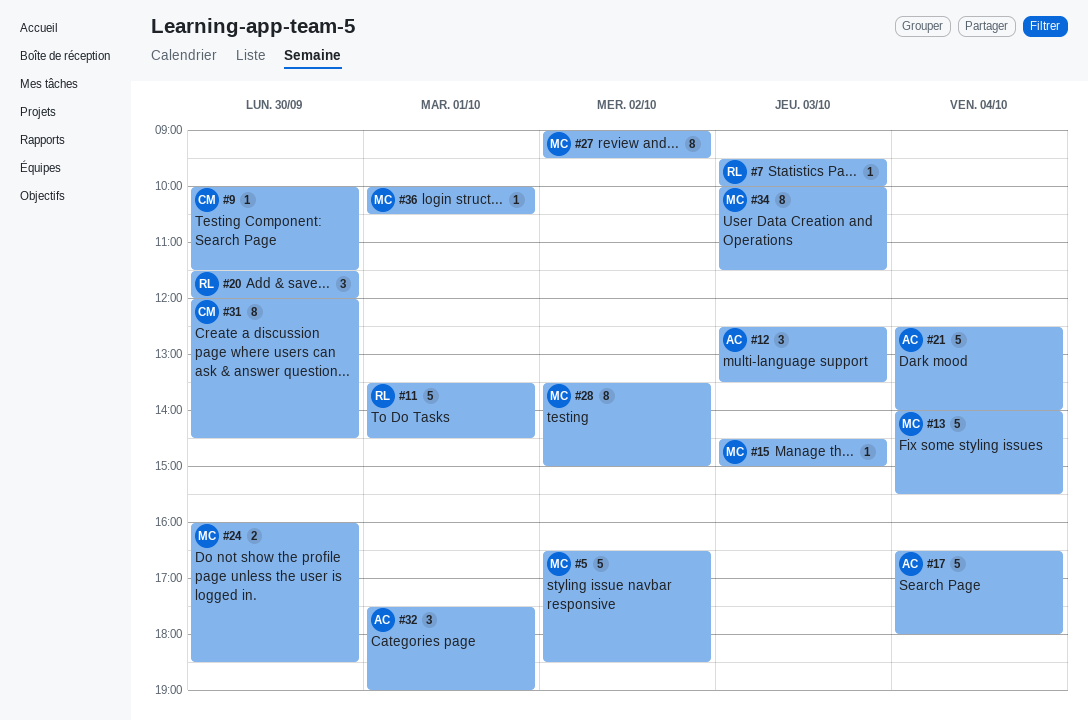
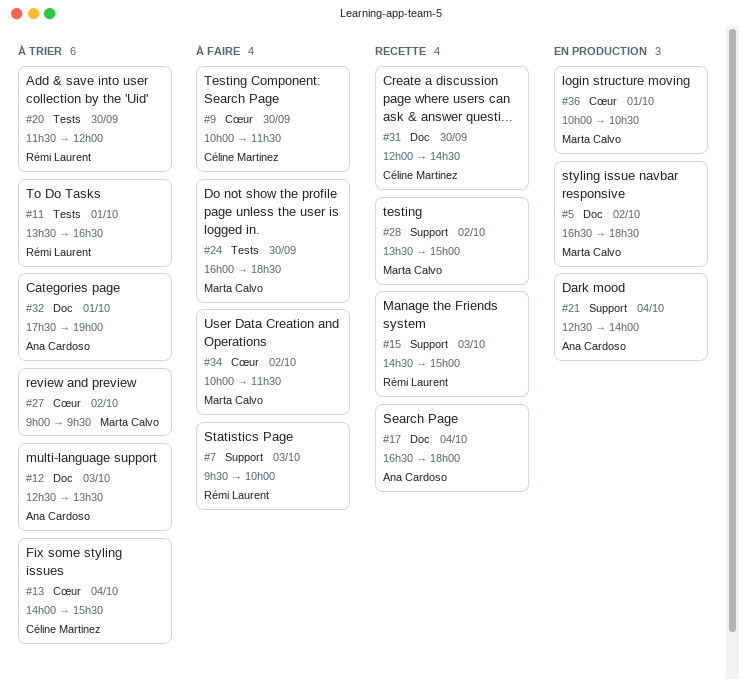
#11, ends: 14:30 -> 16:30
#13, owner: Marta Calvo -> Céline Martinez
#15, owner: Marta Calvo -> Rémi Laurent
#34, day: Oct 3 -> Oct 2

